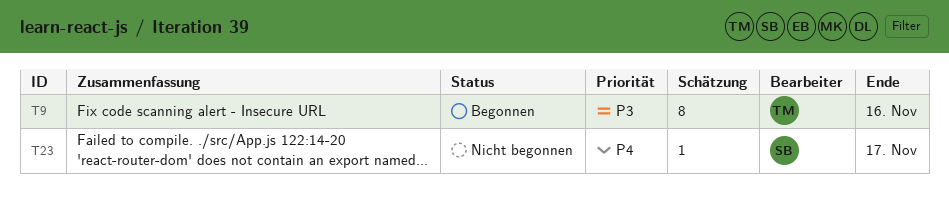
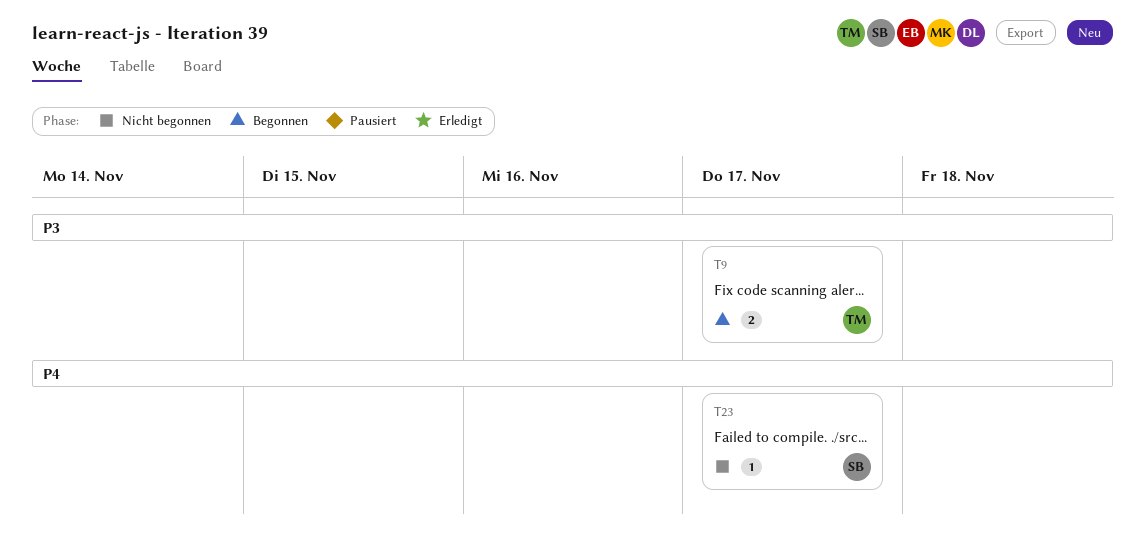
T9, estimate: 8 -> 2
T9, due: Nov 16 -> Nov 17

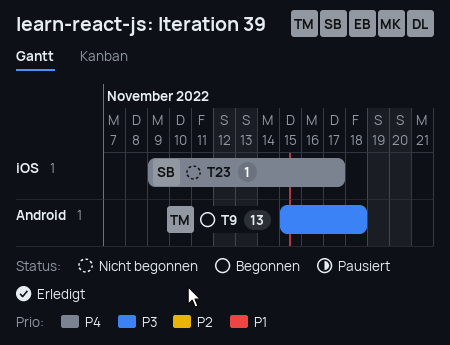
T9, estimate: 2 -> 13
T9, due: Nov 17 -> Nov 18

